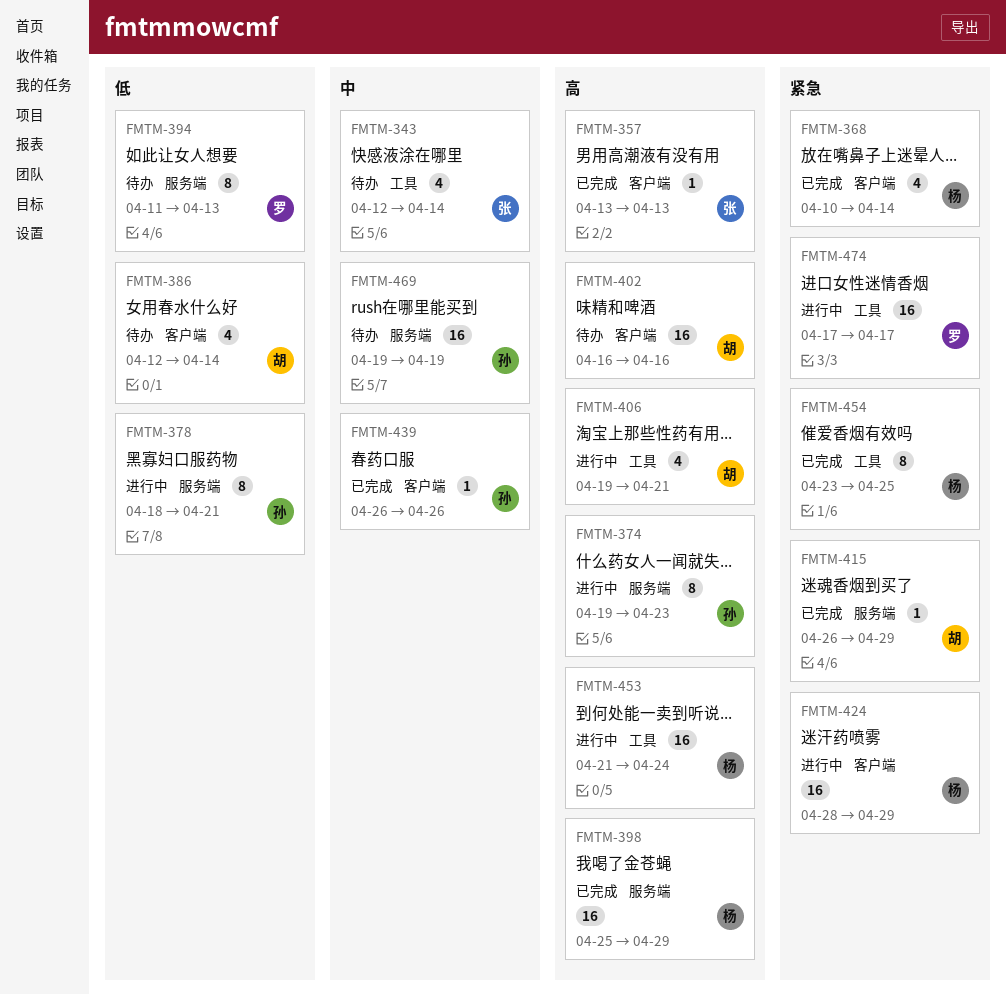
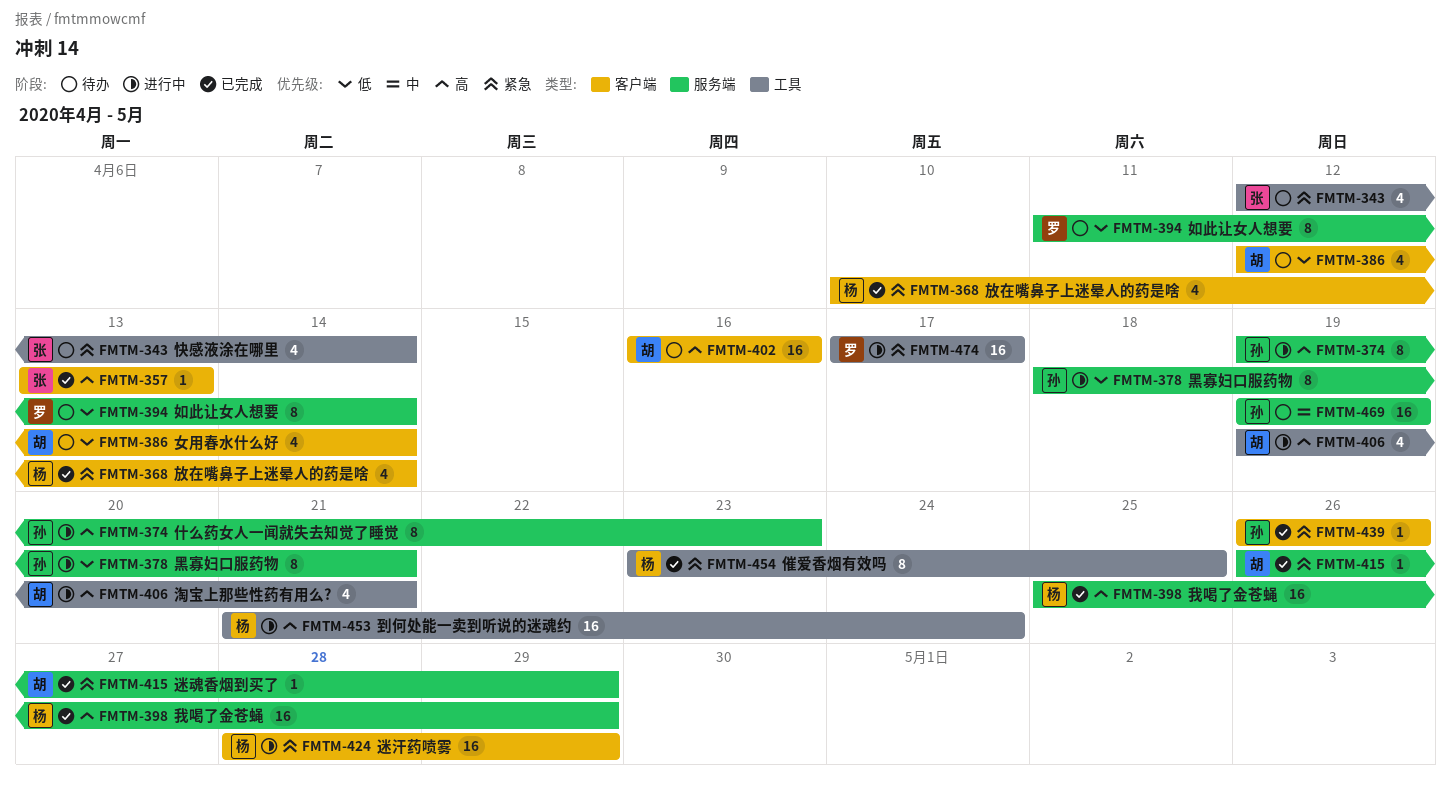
FMTM-343, priority: 中 -> 紧急
FMTM-394, due: Apr 13 -> Apr 14
FMTM-439, priority: 中 -> 紧急

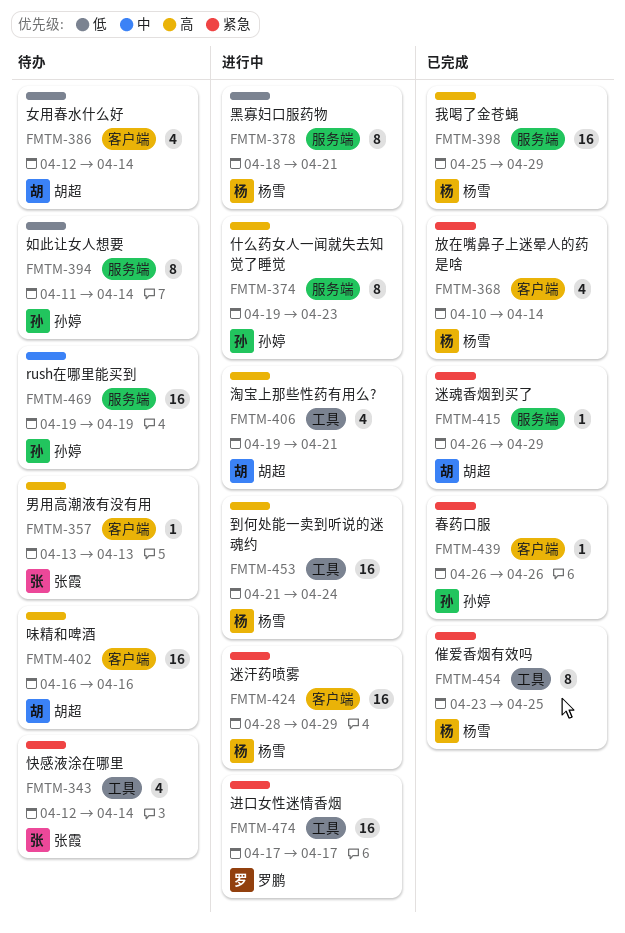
FMTM-357, status: 已完成 -> 待办
FMTM-378, owner: 孙婷 -> 杨雪
FMTM-394, owner: 罗鹏 -> 孙婷

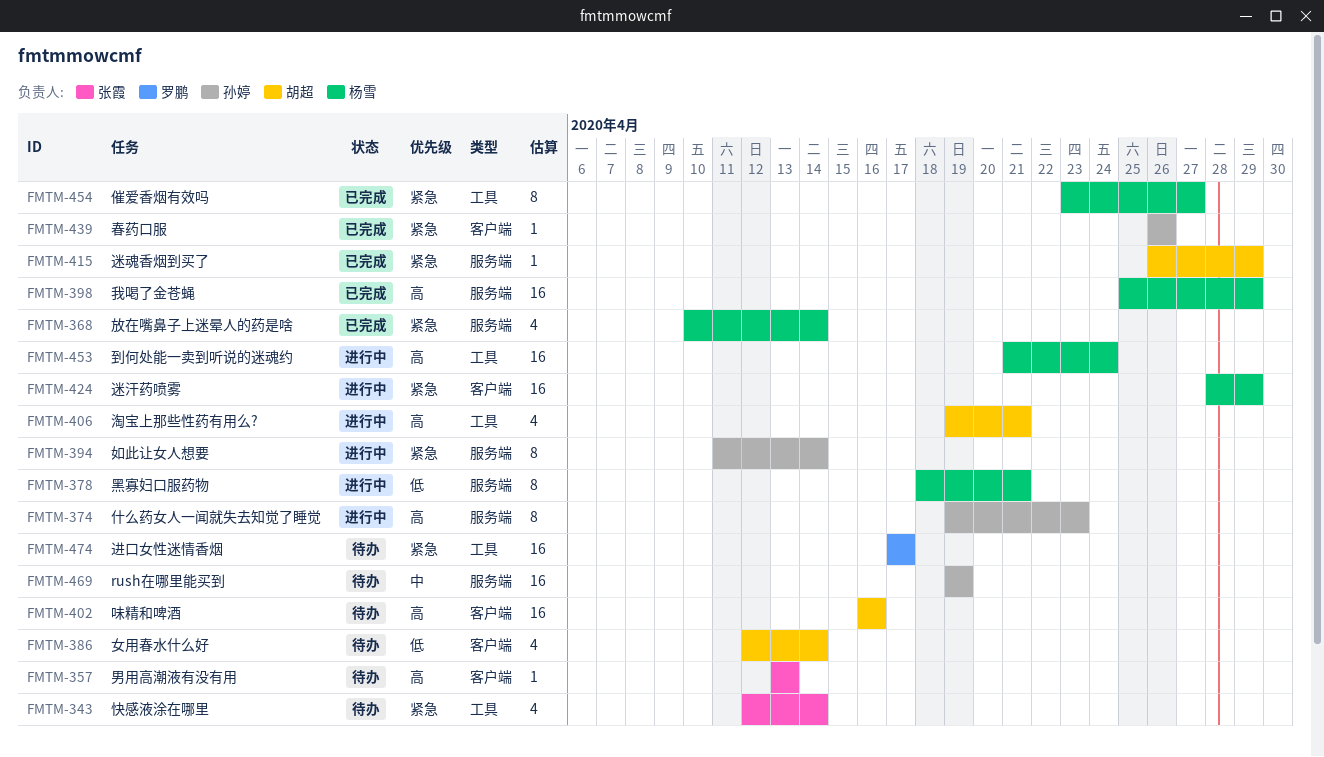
FMTM-368, label: 客户端 -> 服务端
FMTM-394, status: 待办 -> 进行中
FMTM-394, priority: 低 -> 紧急
FMTM-454, due: Apr 25 -> Apr 27
FMTM-474, status: 进行中 -> 待办

